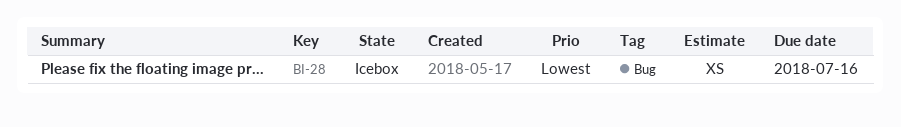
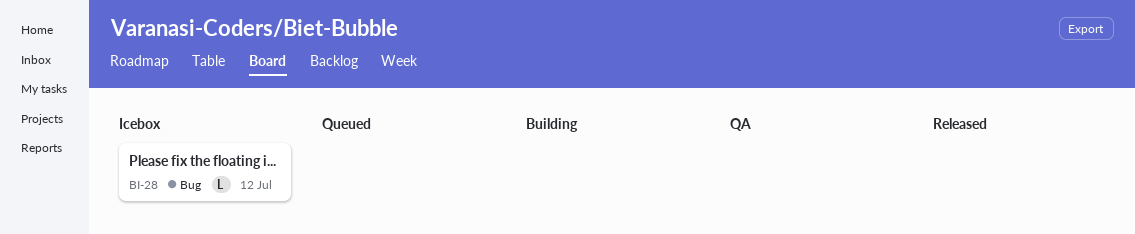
BI-28, estimate: XS -> L
BI-28, due: Jul 16 -> Jul 12

